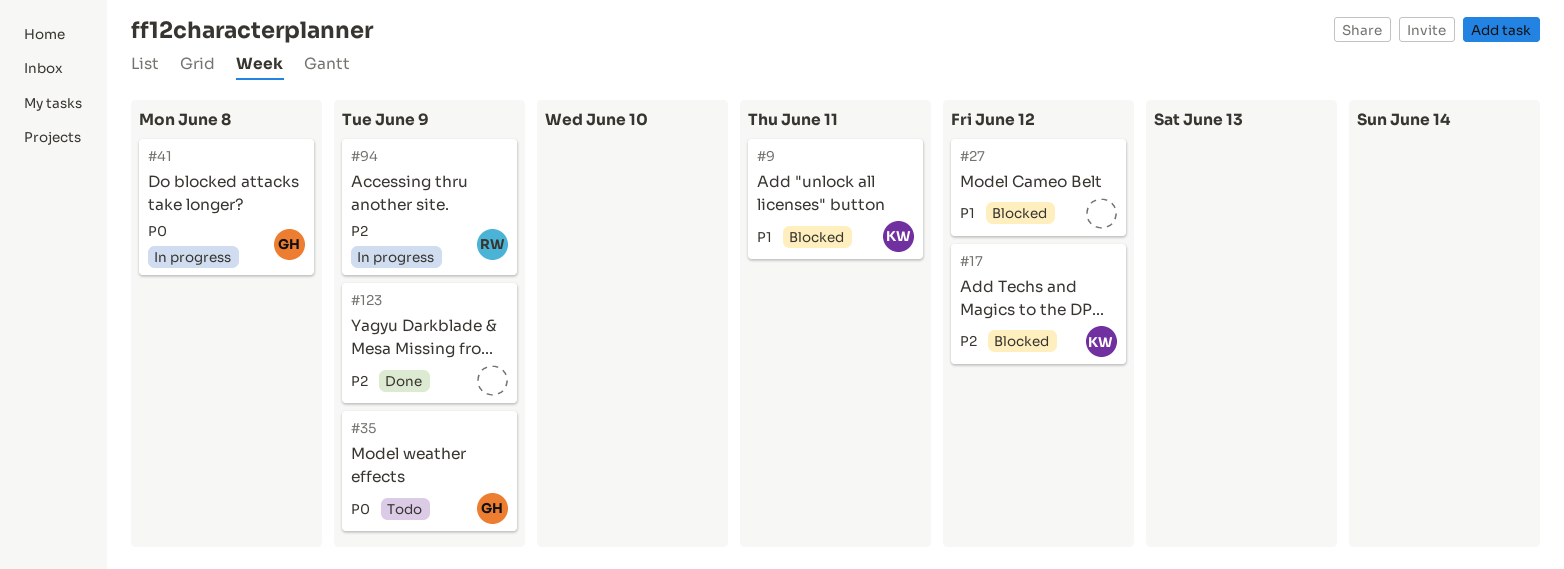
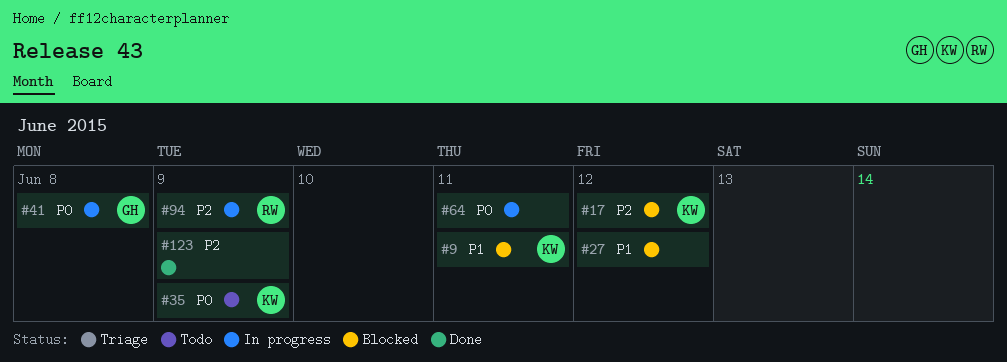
#35, owner: GH -> KW
#64: none -> present

